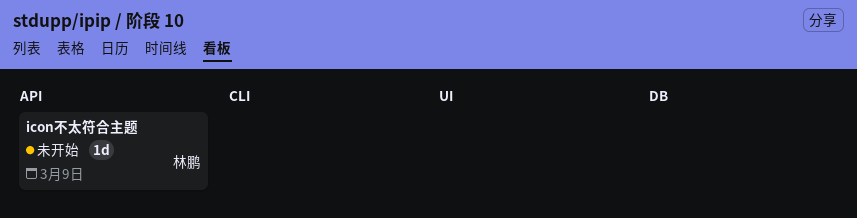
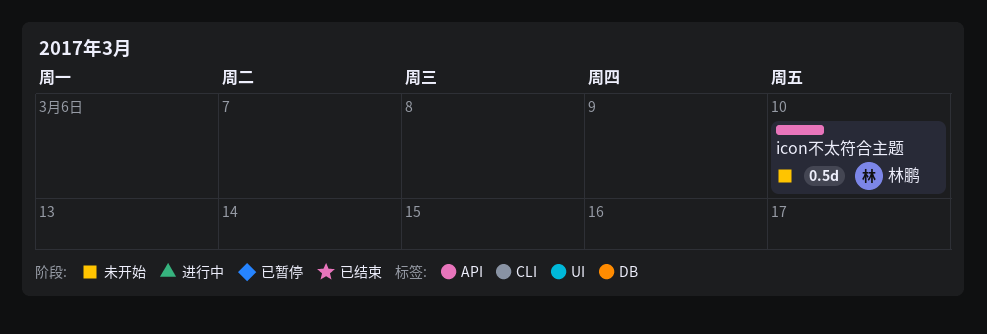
icon不太符合主题, estimate: 1d -> 0.5d
icon不太符合主题, due: Mar 9 -> Mar 10

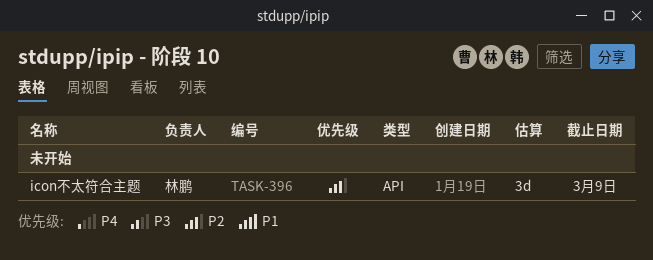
icon不太符合主题, estimate: 0.5d -> 3d
icon不太符合主题, due: Mar 10 -> Mar 9

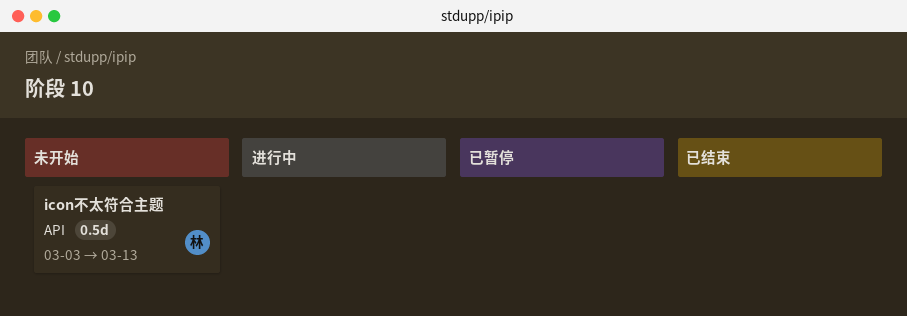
icon不太符合主题, estimate: 3d -> 0.5d
icon不太符合主题, due: Mar 9 -> Mar 13

